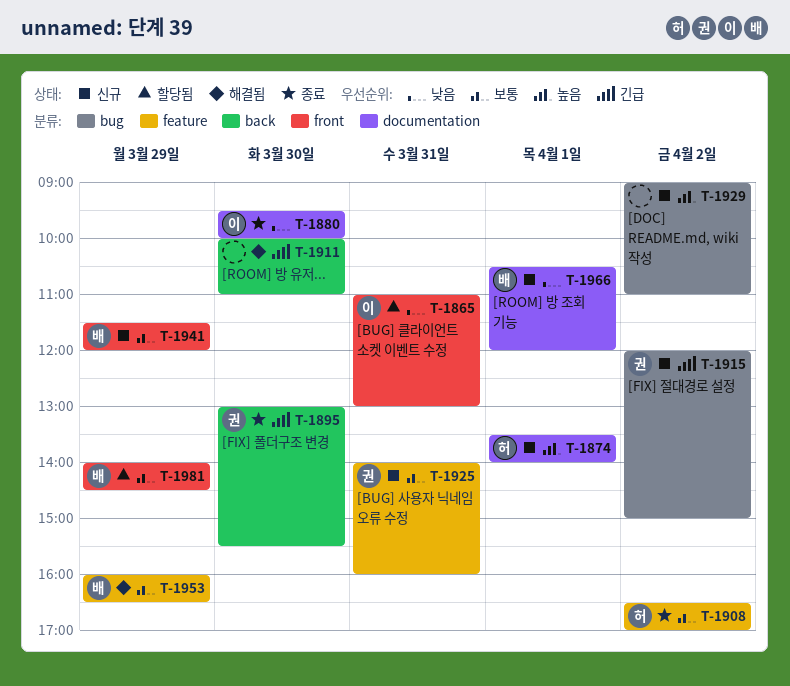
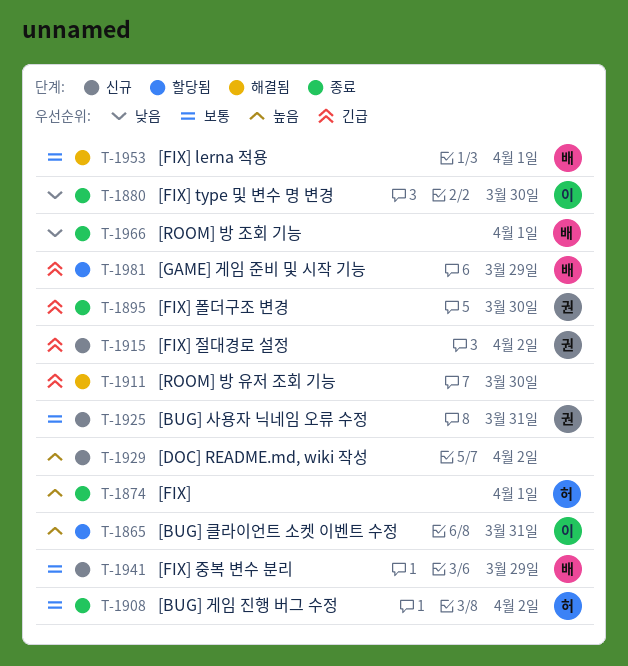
T-1865, priority: 낮음 -> 높음
T-1874, status: 신규 -> 종료
T-1953, day: Mar 29 -> Apr 1
T-1966, status: 신규 -> 종료
T-1981, priority: 보통 -> 긴급

